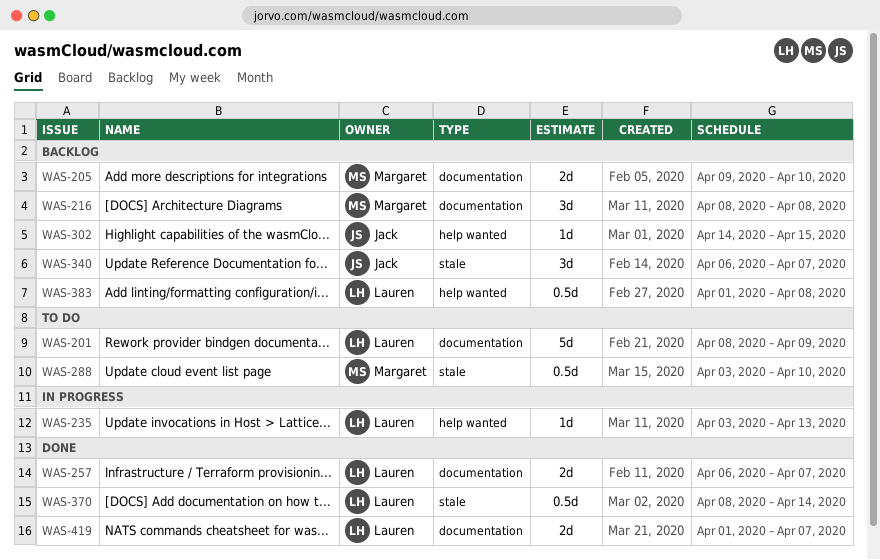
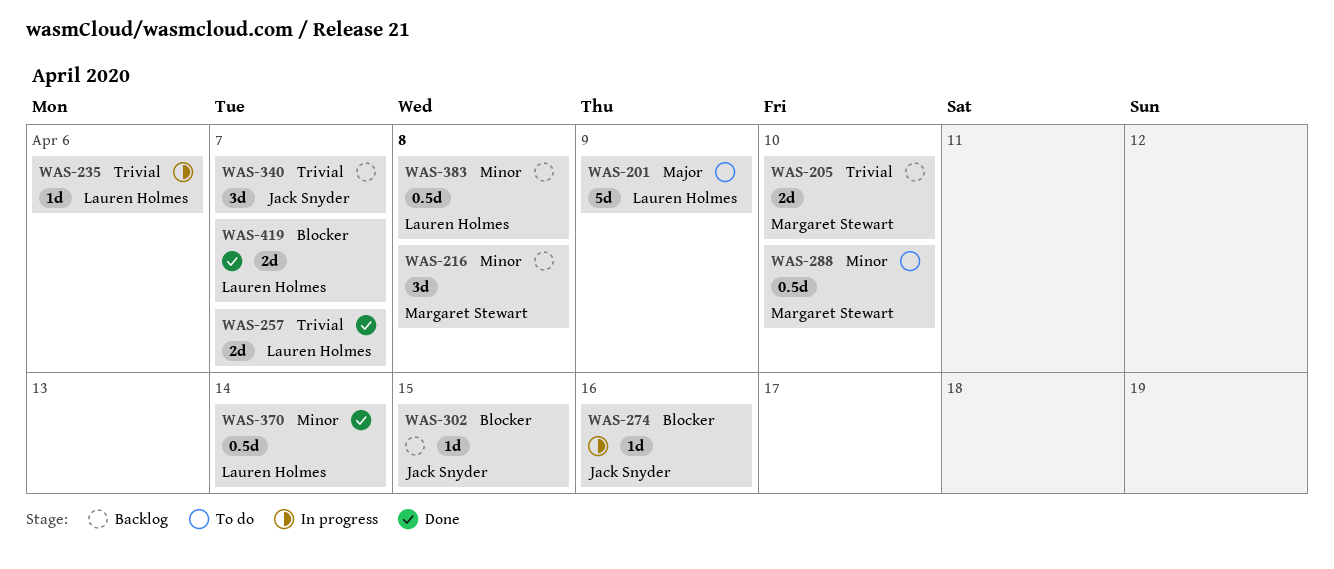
WAS-235, due: Apr 13 -> Apr 6
WAS-274: none -> present

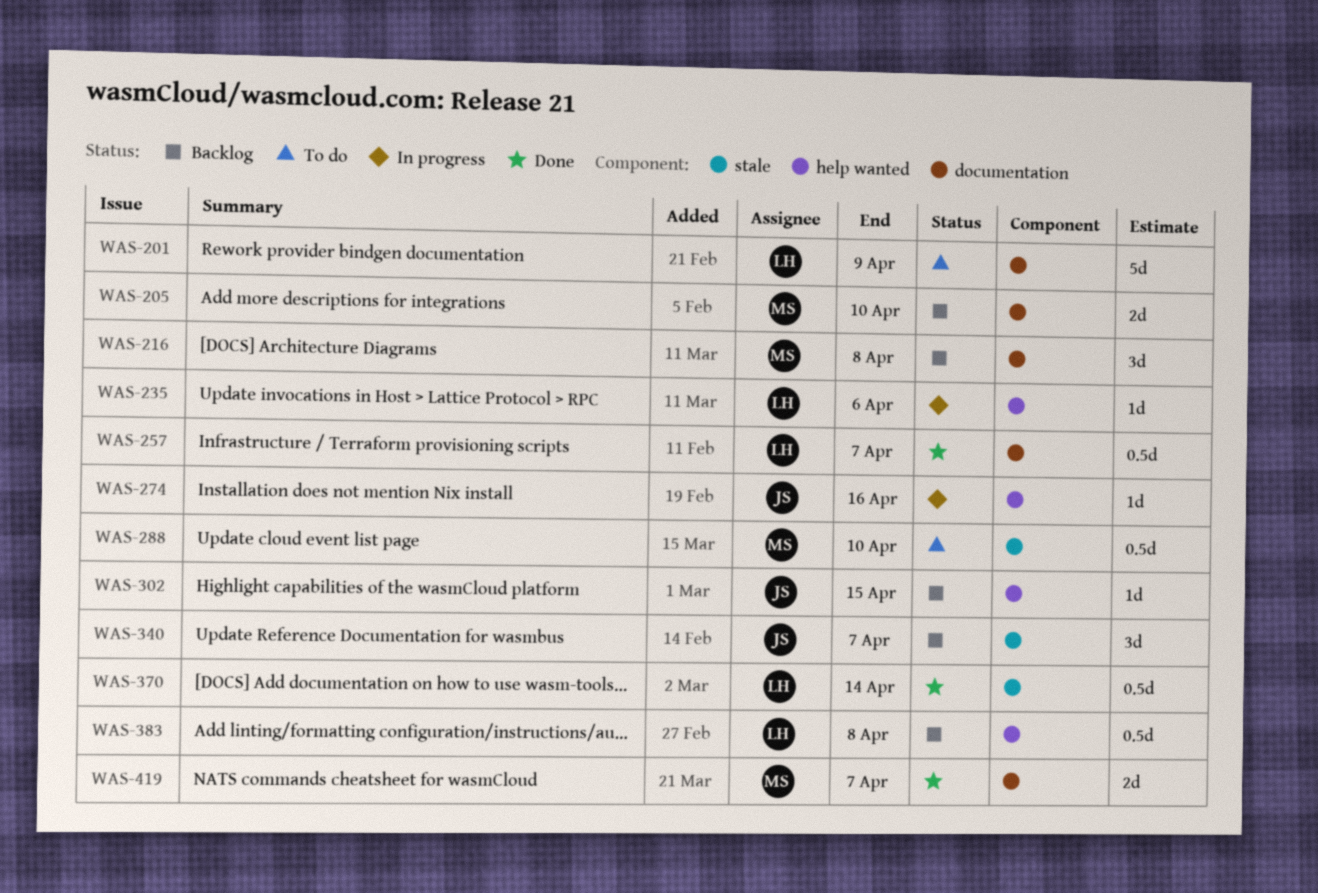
WAS-257, estimate: 2d -> 0.5d
WAS-419, owner: Lauren Holmes -> Margaret Stewart

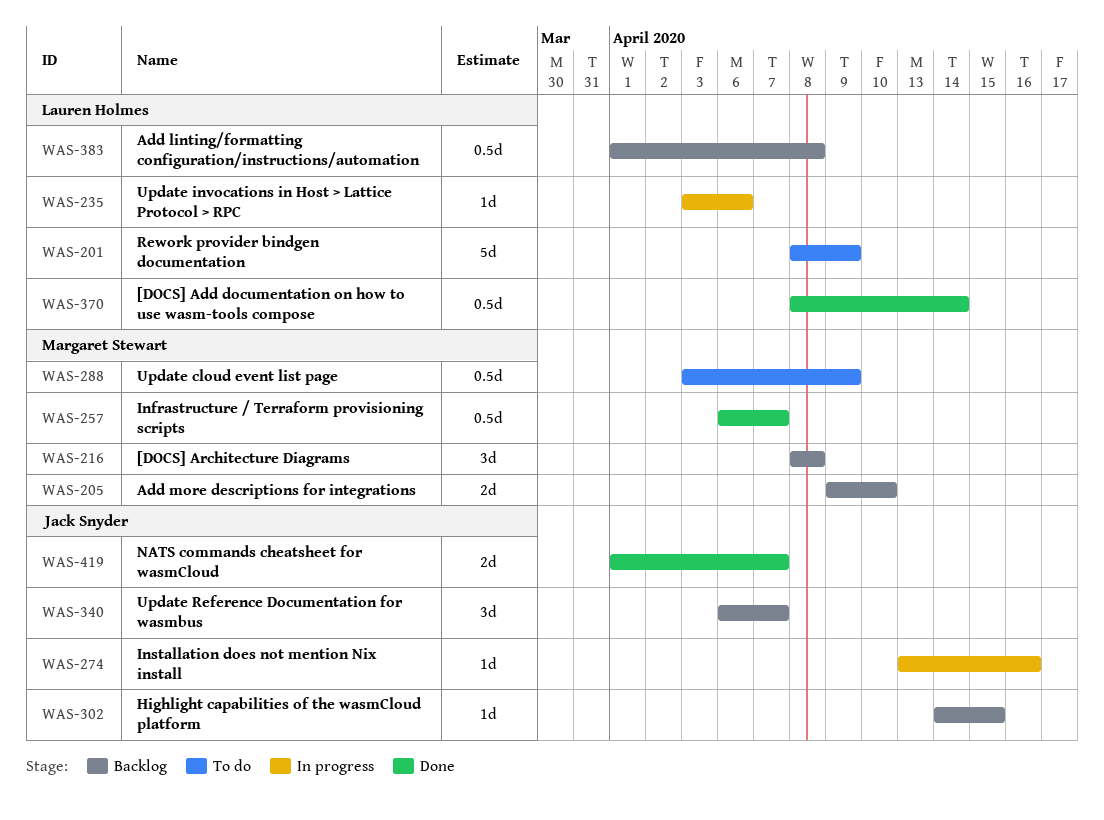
WAS-257, owner: Lauren Holmes -> Margaret Stewart
WAS-288, due: Apr 10 -> Apr 9
WAS-419, owner: Margaret Stewart -> Jack Snyder

